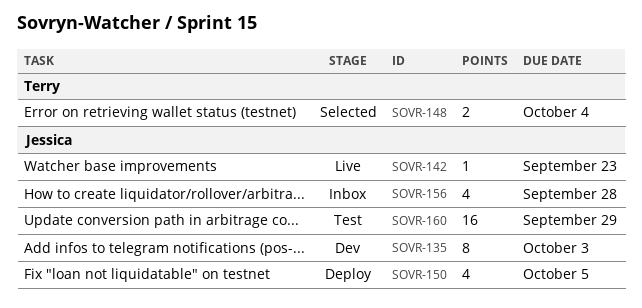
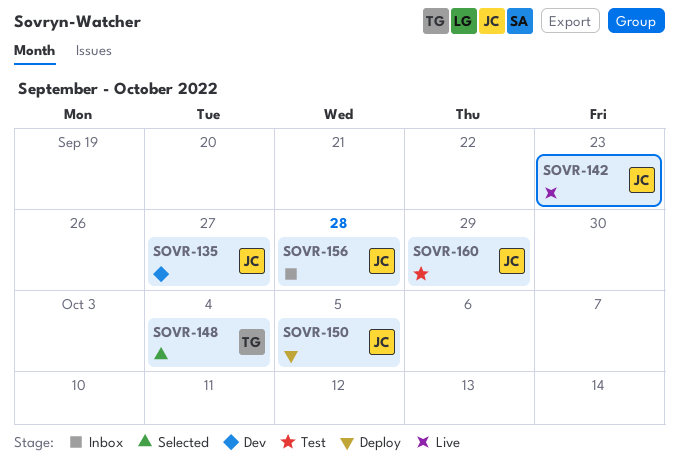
SOVR-135, due: Oct 3 -> Sep 27

